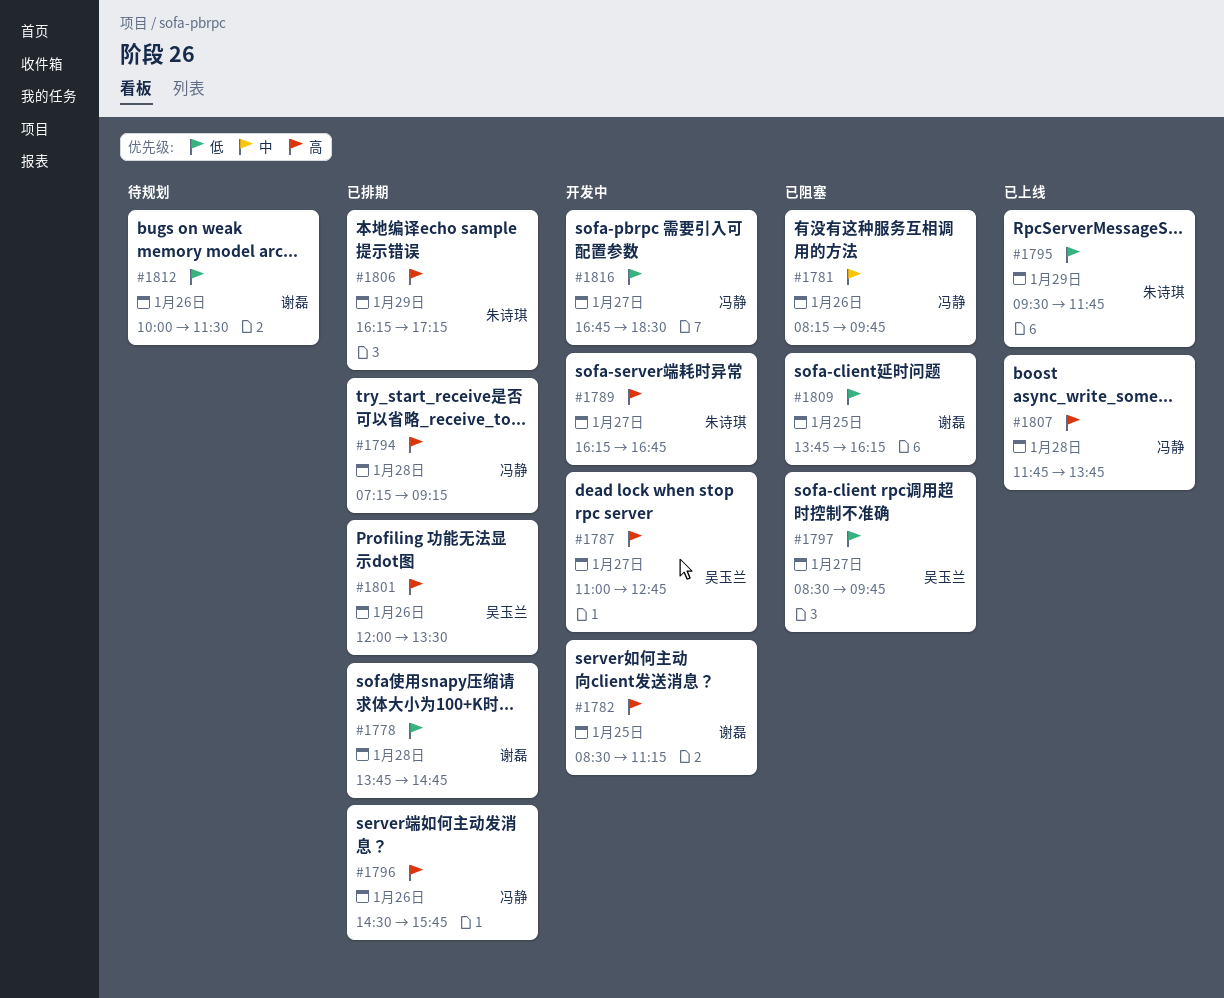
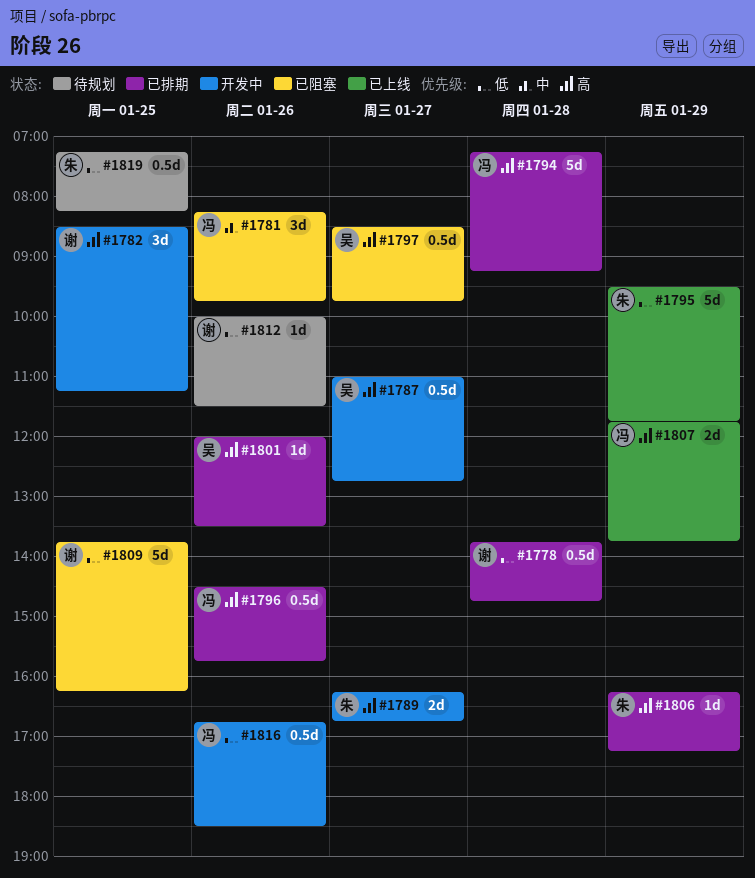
#1797, priority: 低 -> 高
#1807, day: Jan 28 -> Jan 29
#1816, day: Jan 27 -> Jan 26
#1819: none -> present

